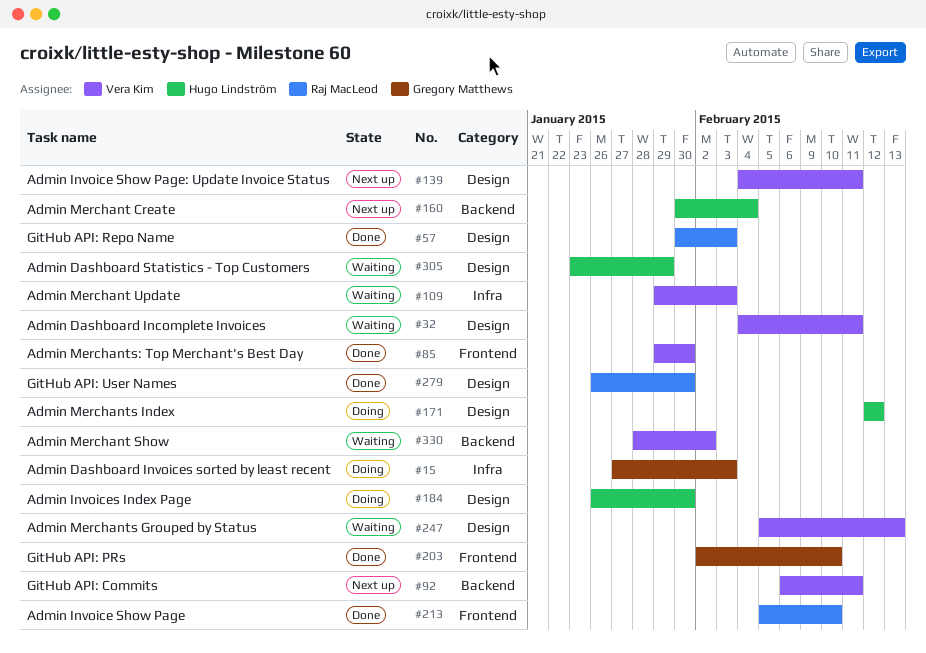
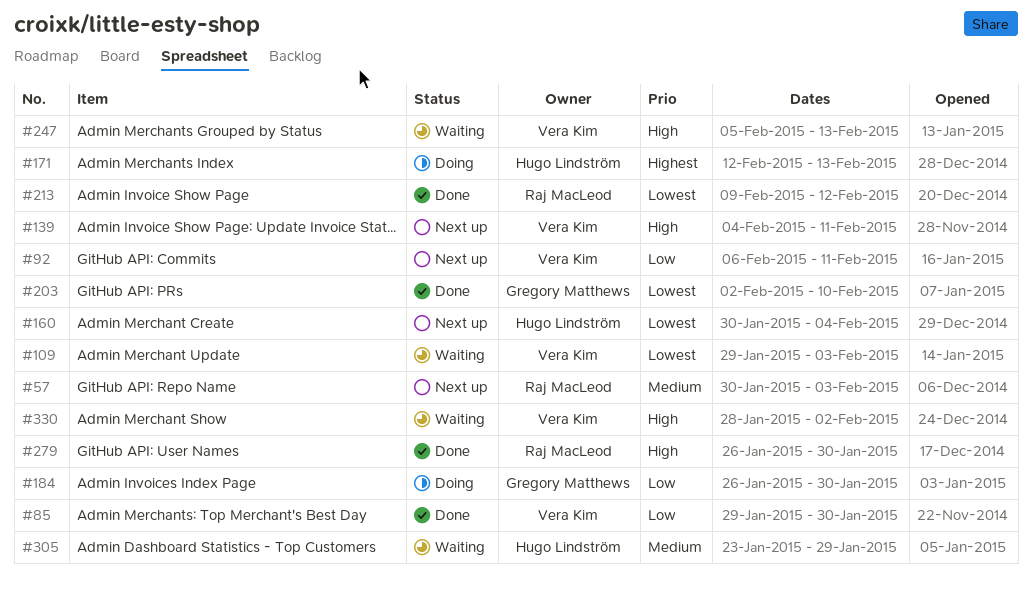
#15: present -> none
#32: present -> none
#57, status: Done -> Next up
#171, due: Feb 12 -> Feb 13
#184, owner: Hugo Lindström -> Gregory Matthews
#213, start: Feb 5 -> Feb 9
#213, due: Feb 10 -> Feb 12

